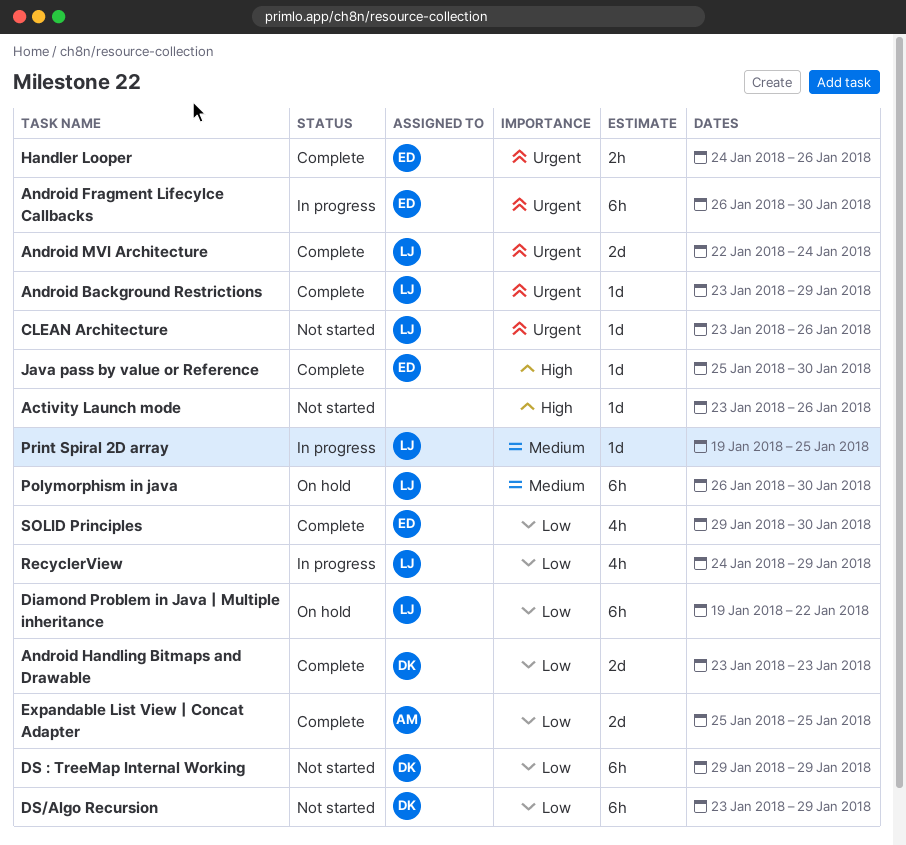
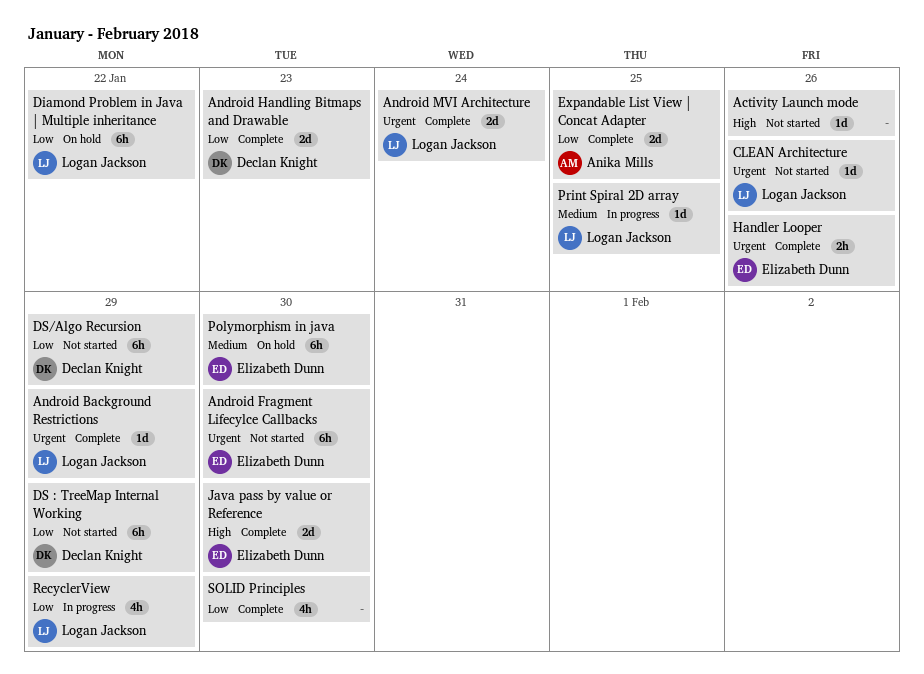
Android Fragment Lifecylce Callbacks, status: In progress -> Not started
Java pass by value or Reference, estimate: 1d -> 2d
Polymorphism in java, owner: Logan Jackson -> Elizabeth Dunn
SOLID Principles, owner: Elizabeth Dunn -> none

